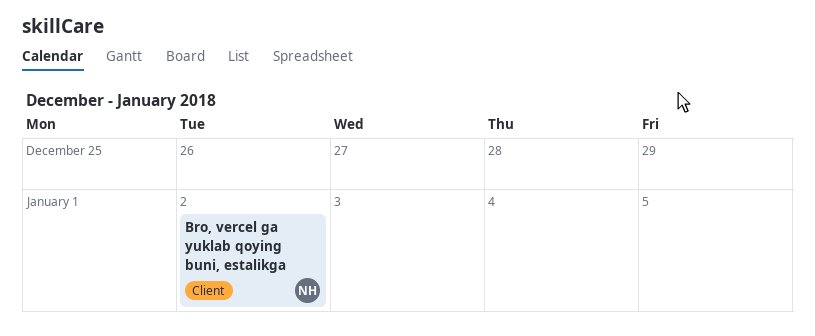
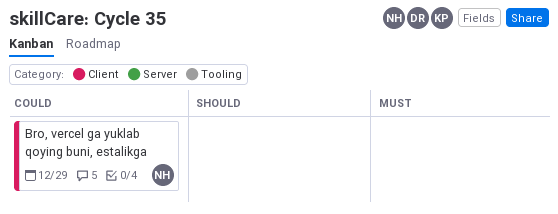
Bro, vercel ga yuklab qoying buni, estalikga, due: Jan 2 -> Dec 29

